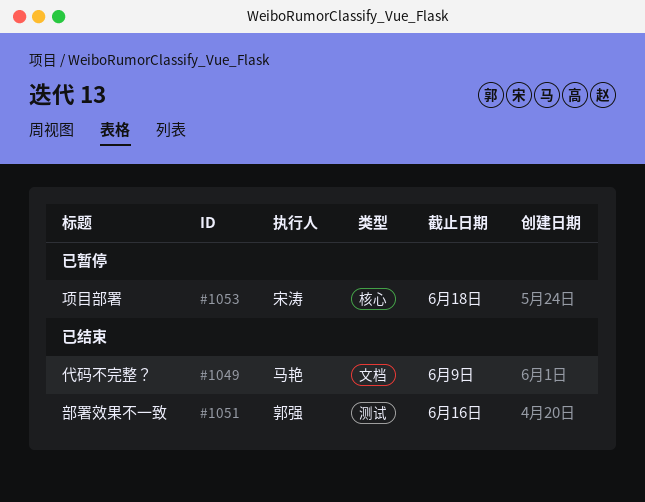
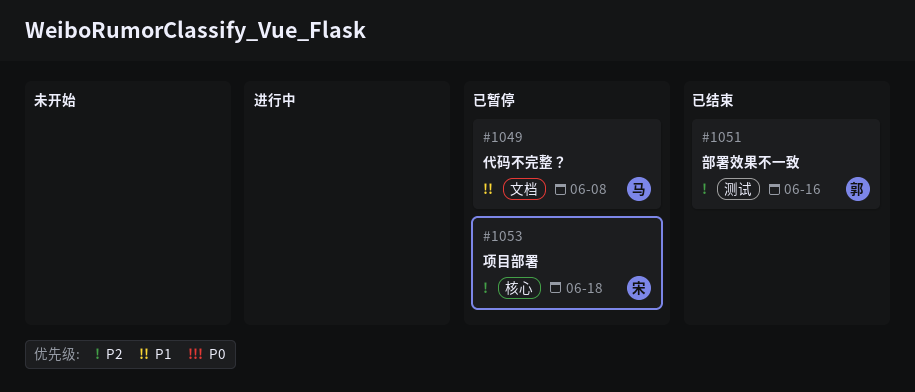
#1049, status: 已结束 -> 已暂停
#1049, due: Jun 9 -> Jun 8

